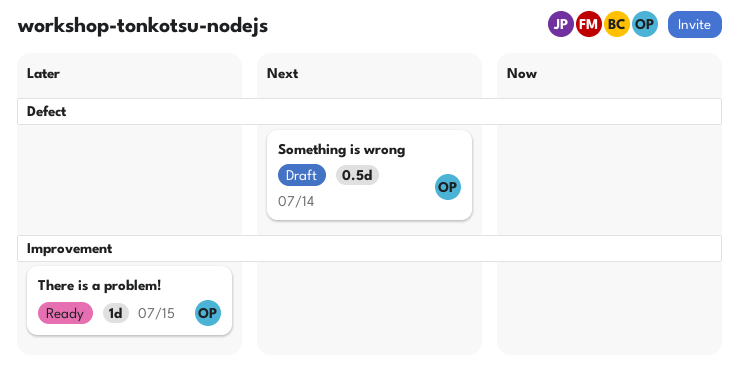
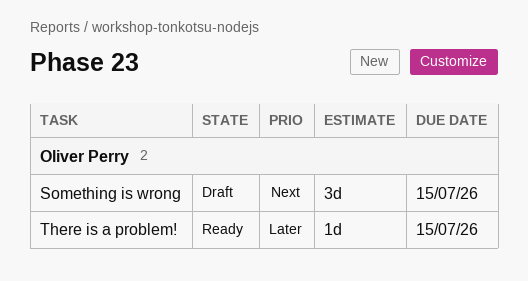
Something is wrong, estimate: 0.5d -> 3d
Something is wrong, due: Jul 14 -> Jul 15

